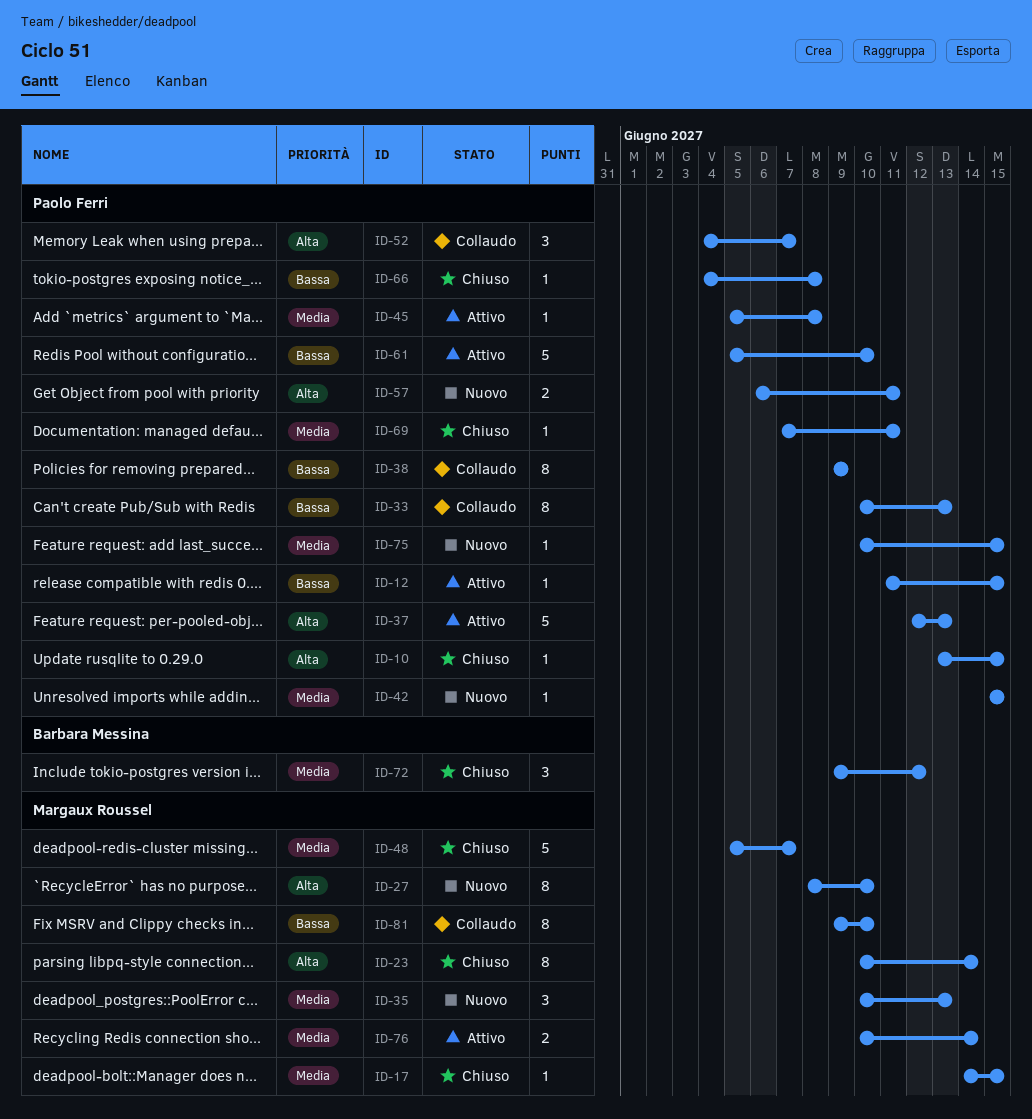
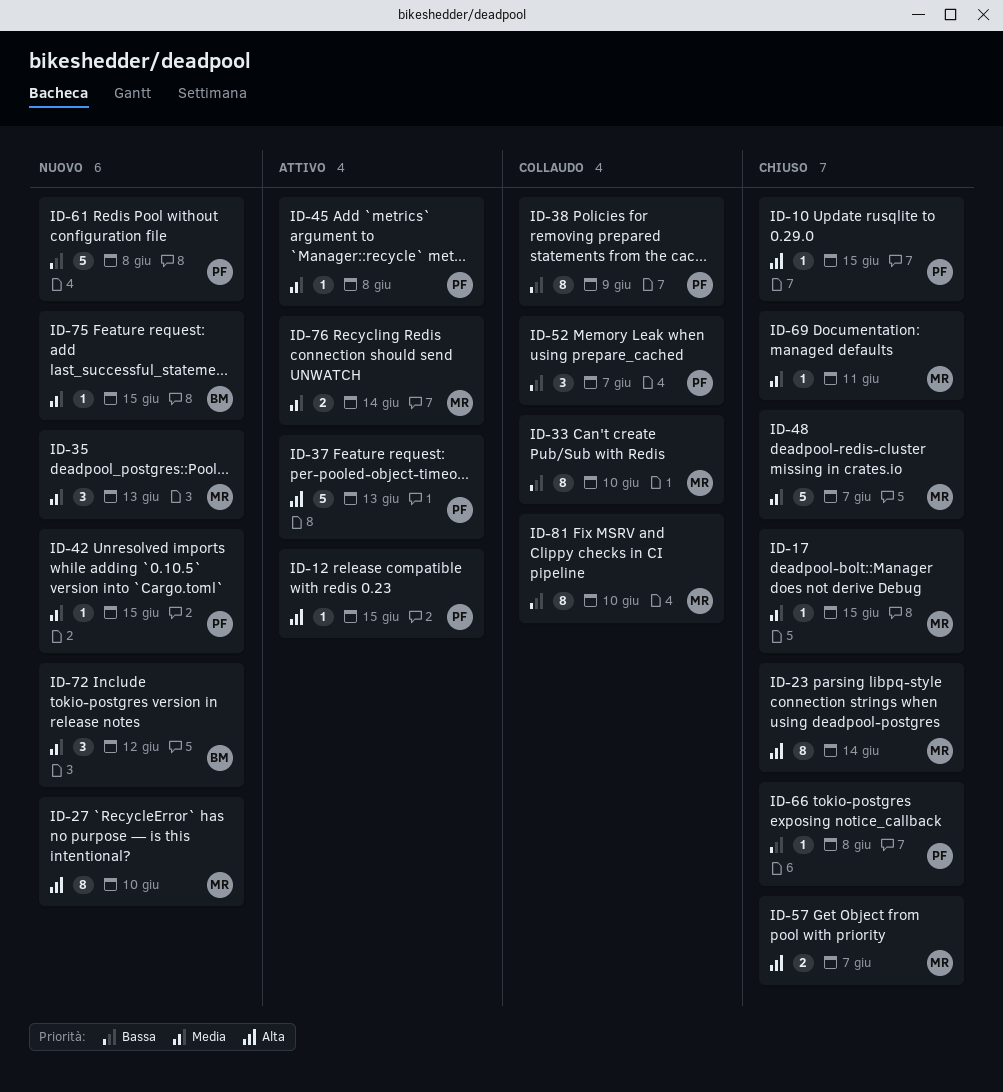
ID-12, priority: Bassa -> Alta
ID-33, owner: Paolo Ferri -> Margaux Roussel
ID-33, due: Jun 13 -> Jun 10
ID-52, priority: Alta -> Bassa
ID-57, status: Nuovo -> Chiuso
ID-57, owner: Paolo Ferri -> Margaux Roussel
ID-57, due: Jun 11 -> Jun 7
ID-61, status: Attivo -> Nuovo
ID-61, due: Jun 10 -> Jun 8
ID-69, owner: Paolo Ferri -> Margaux Roussel
ID-72, status: Chiuso -> Nuovo
ID-75, owner: Paolo Ferri -> Barbara Messina

